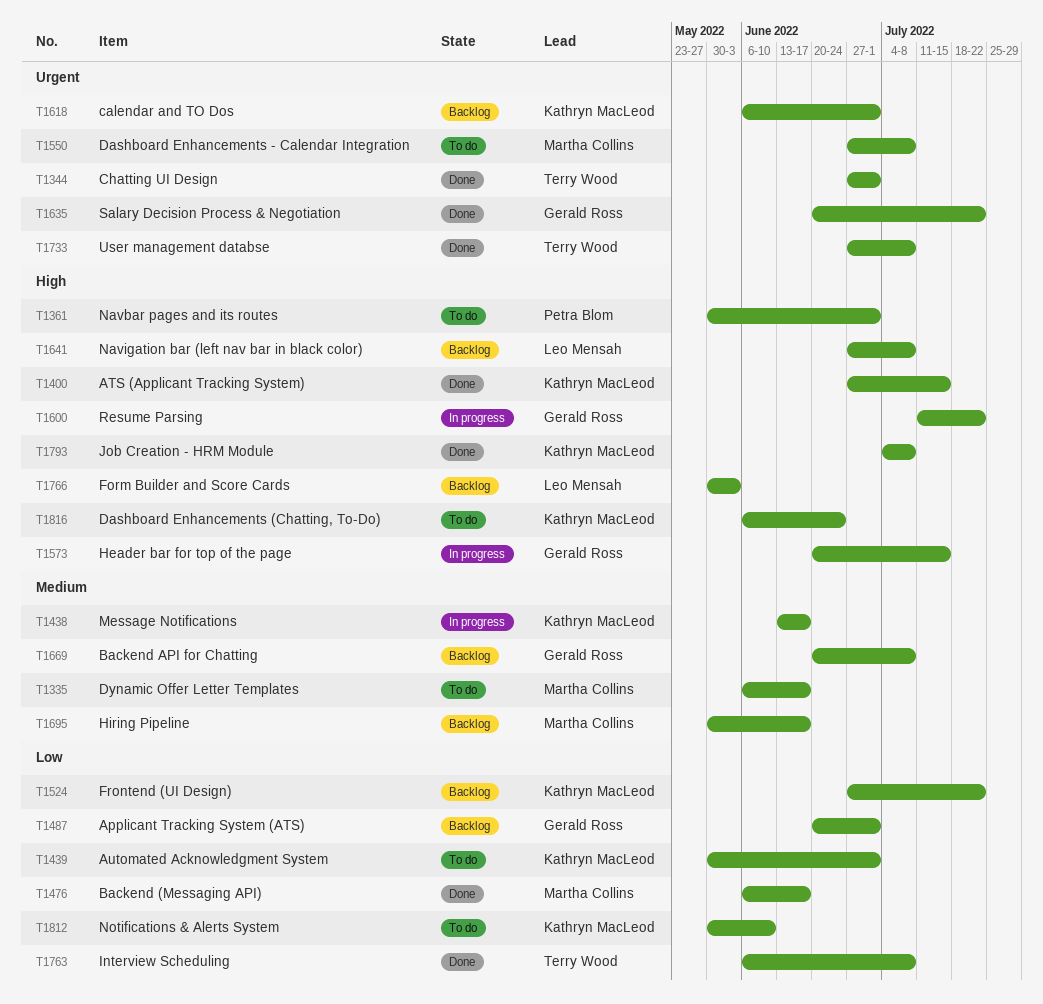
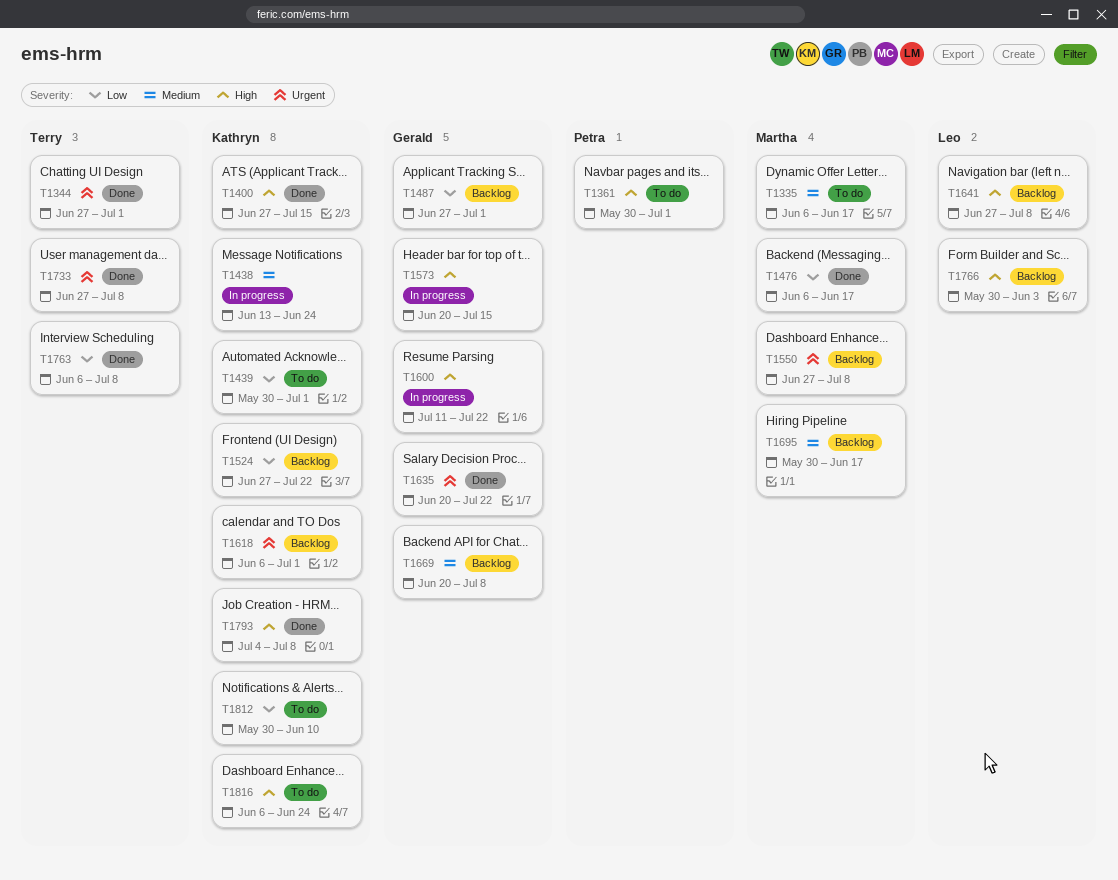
T1438, due: Jun 17 -> Jun 24
T1487, start: Jun 20 -> Jun 27
T1550, status: To do -> Backlog

